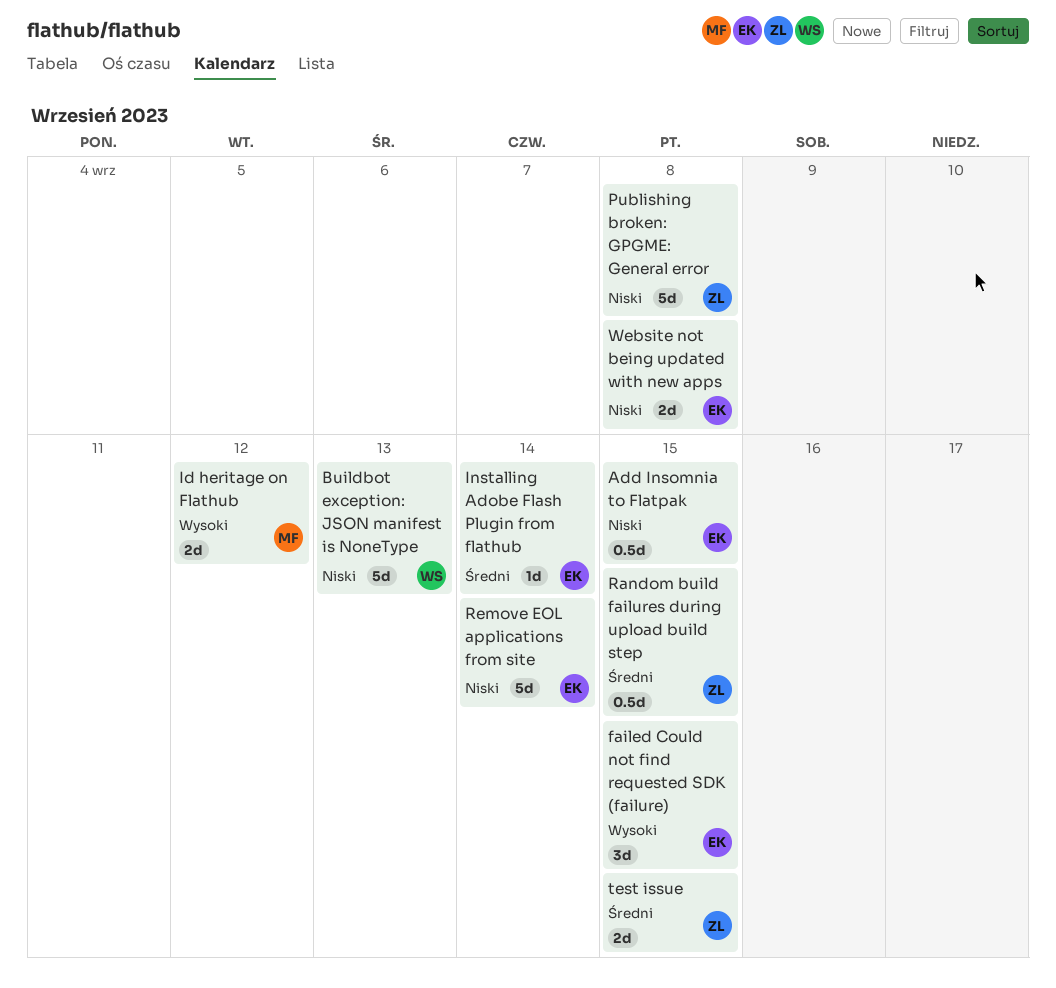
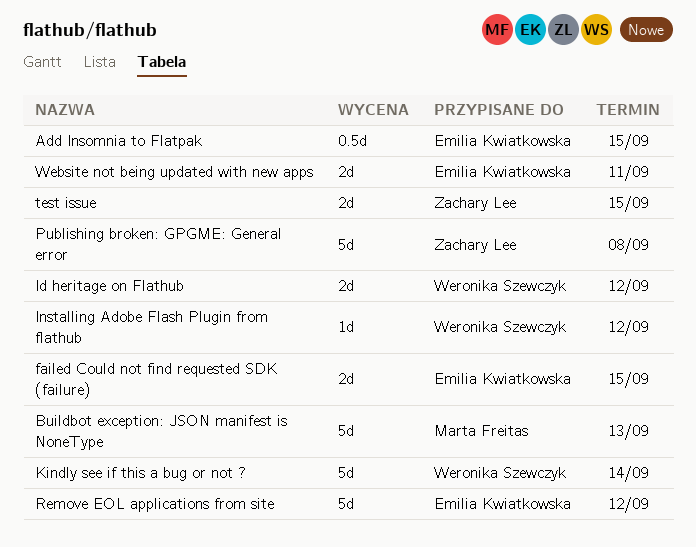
Buildbot exception: JSON manifest is NoneType, owner: Weronika Szewczyk -> Marta Freitas
failed Could not find requested SDK (failure), estimate: 3d -> 2d
Id heritage on Flathub, owner: Marta Freitas -> Weronika Szewczyk
Installing Adobe Flash Plugin from flathub, owner: Emilia Kwiatkowska -> Weronika Szewczyk
Installing Adobe Flash Plugin from flathub, due: Sep 14 -> Sep 12
Kindly see if this a bug or not ?: none -> present
Random build failures during upload build step: present -> none
Remove EOL applications from site, due: Sep 14 -> Sep 12
Website not being updated with new apps, due: Sep 8 -> Sep 11

